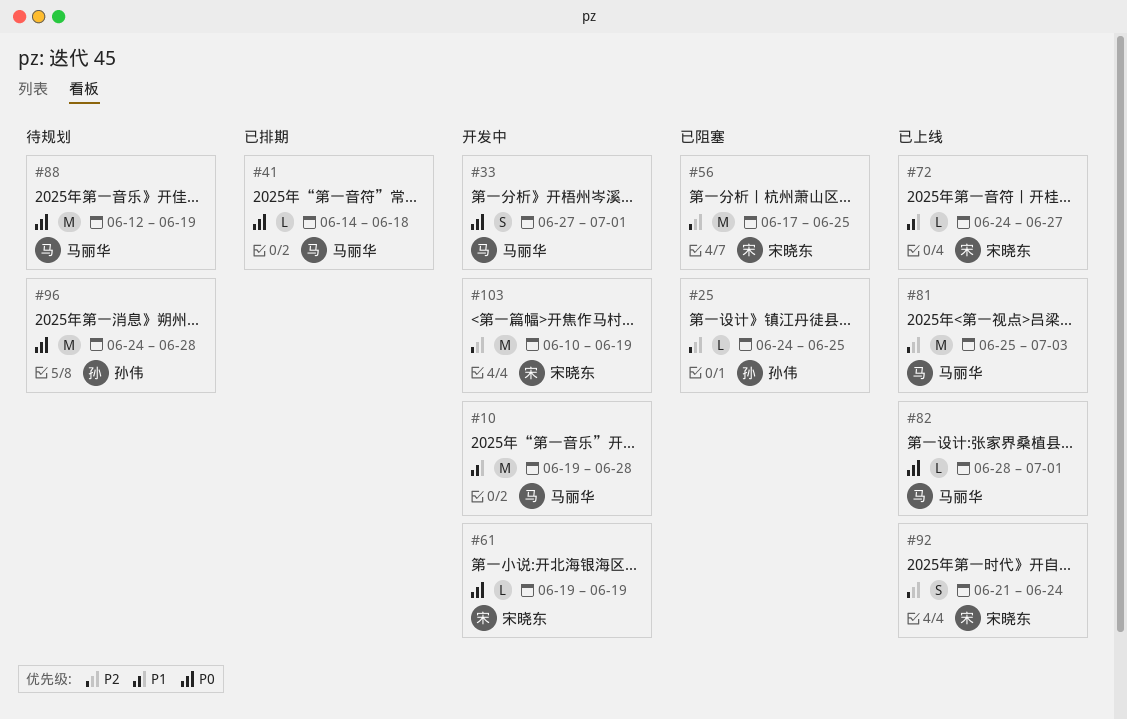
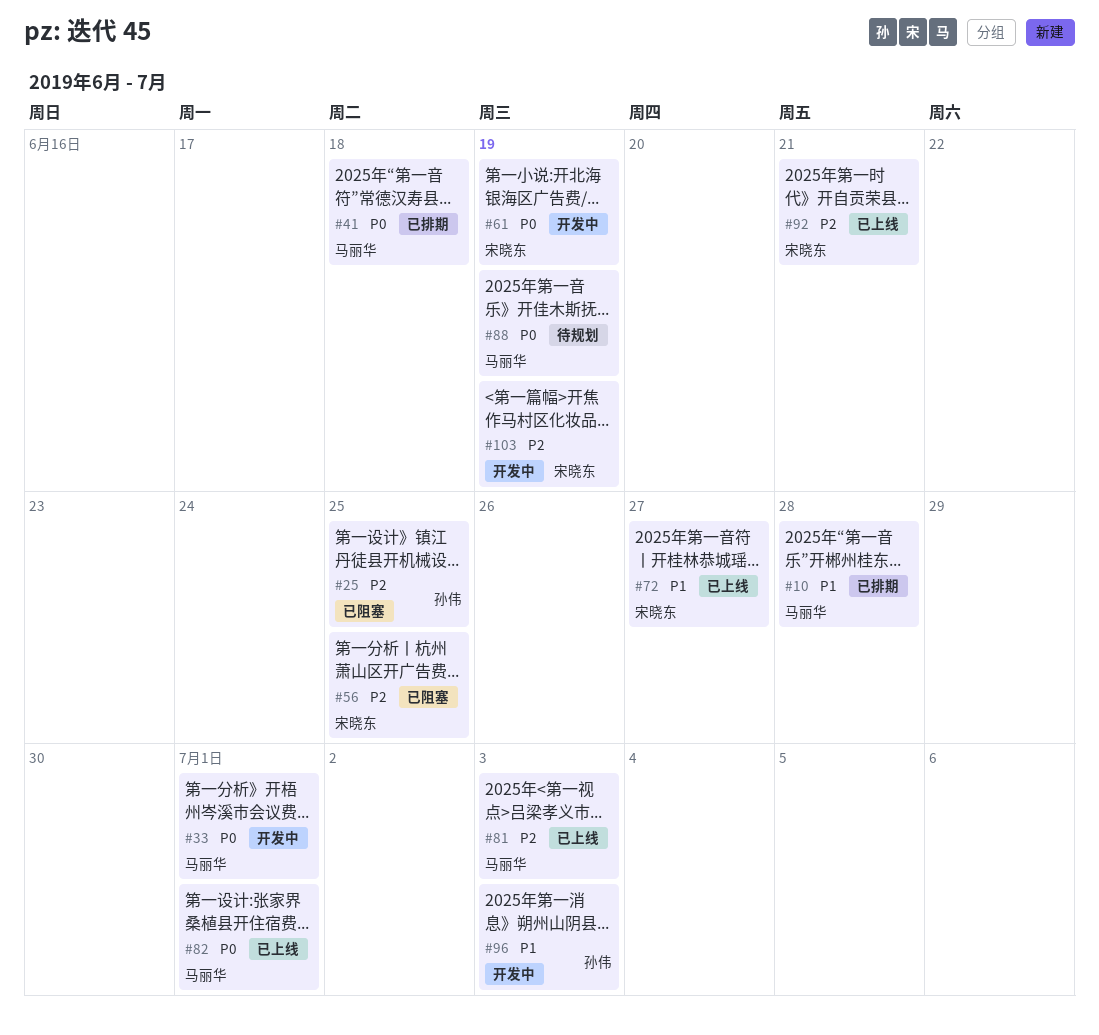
#10, status: 开发中 -> 已排期
#92, due: Jun 24 -> Jun 21
#96, status: 待规划 -> 开发中
#96, priority: P0 -> P1
#96, due: Jun 28 -> Jul 3

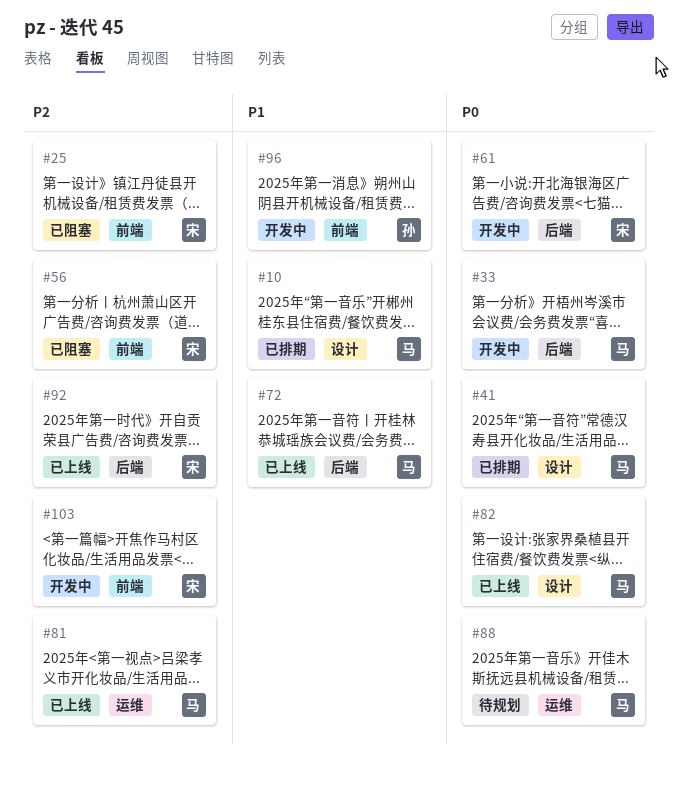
#25, owner: 孙伟 -> 宋晓东
#72, owner: 宋晓东 -> 马丽华

